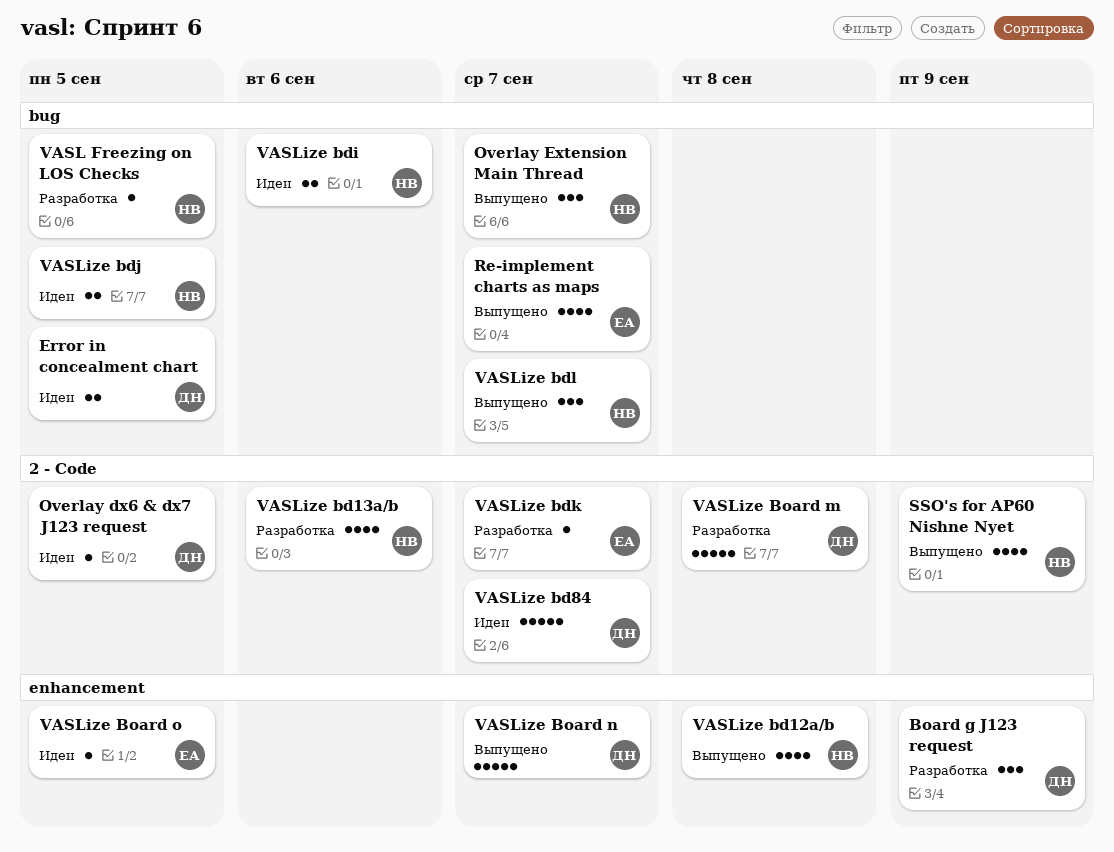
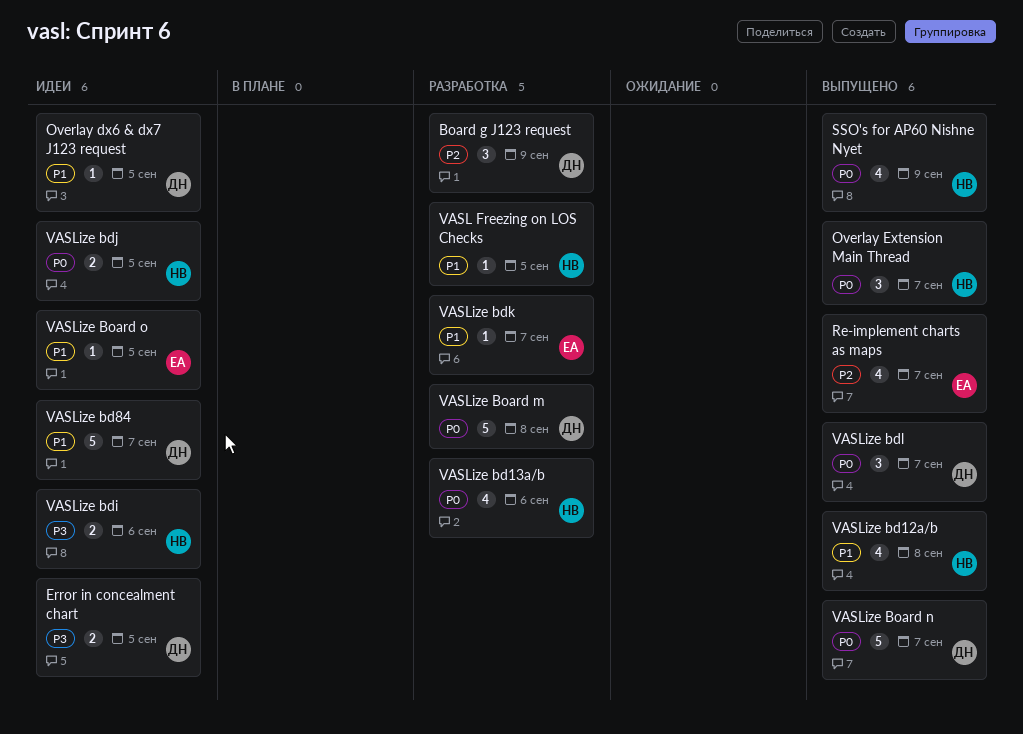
VASLize bdl, owner: НВ -> ДН

